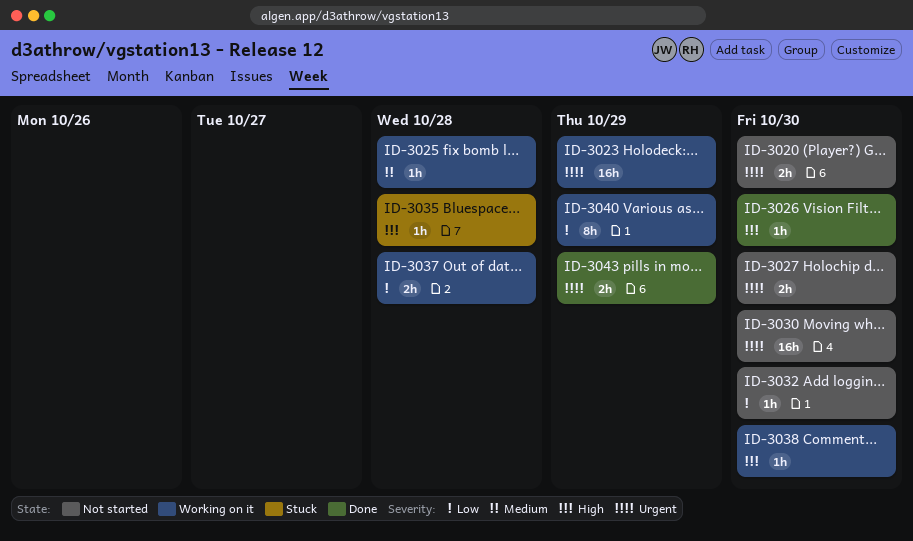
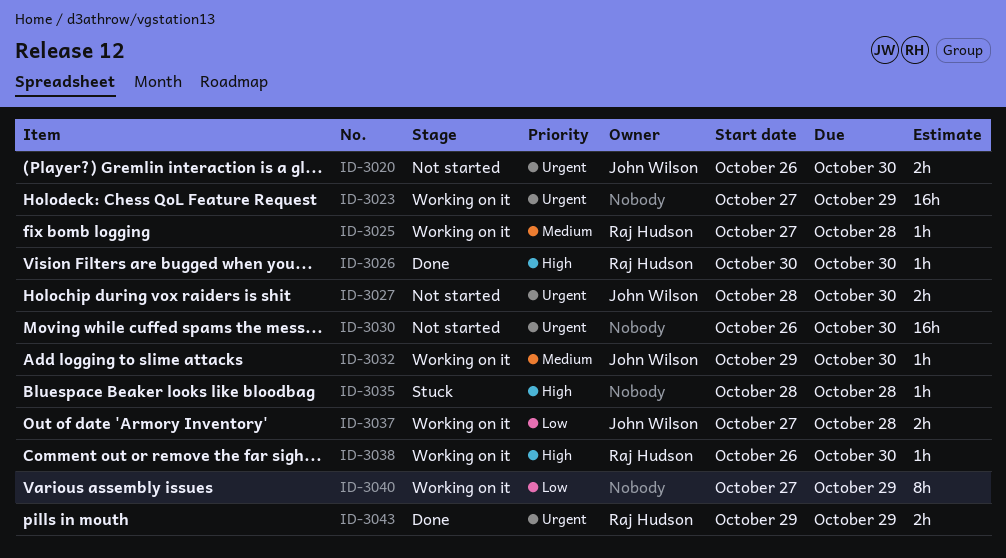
ID-3032, status: Not started -> Working on it
ID-3032, priority: Low -> Medium

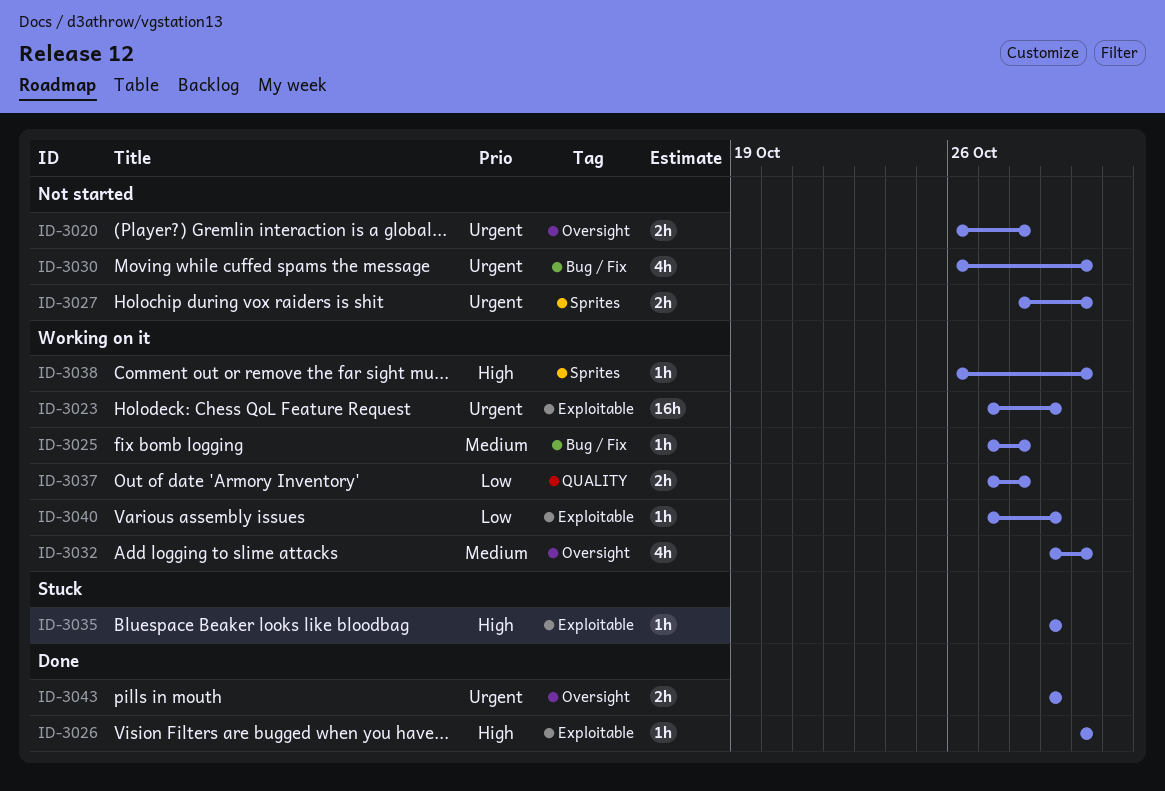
ID-3020, due: Oct 30 -> Oct 28
ID-3030, estimate: 16h -> 4h
ID-3032, estimate: 1h -> 4h
ID-3035, start: Oct 28 -> Oct 29
ID-3035, due: Oct 28 -> Oct 29
ID-3040, estimate: 8h -> 1h

